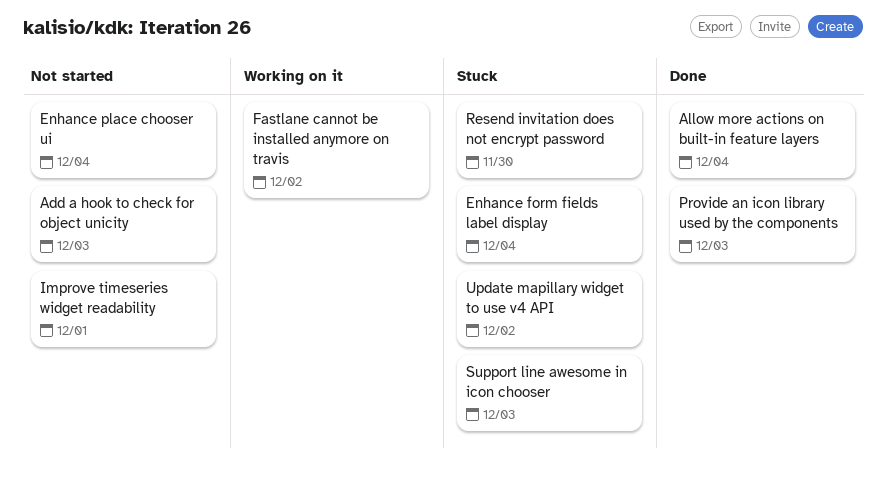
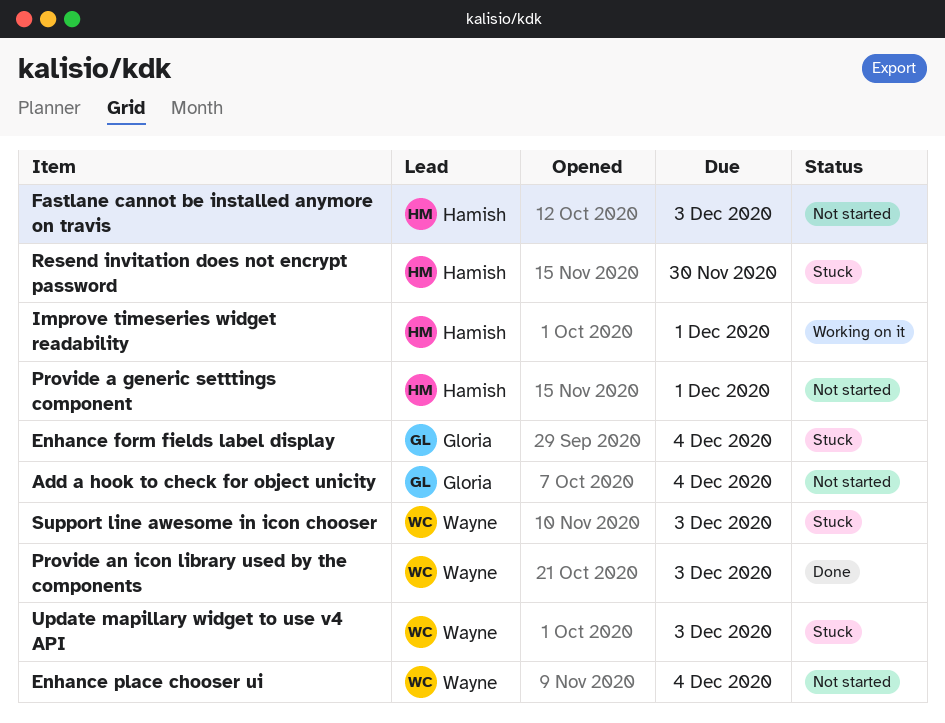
Add a hook to check for object unicity, due: Dec 3 -> Dec 4
Allow more actions on built-in feature layers: present -> none
Fastlane cannot be installed anymore on travis, status: Working on it -> Not started
Fastlane cannot be installed anymore on travis, due: Dec 2 -> Dec 3
Improve timeseries widget readability, status: Not started -> Working on it
Provide a generic setttings component: none -> present
Update mapillary widget to use v4 API, due: Dec 2 -> Dec 3

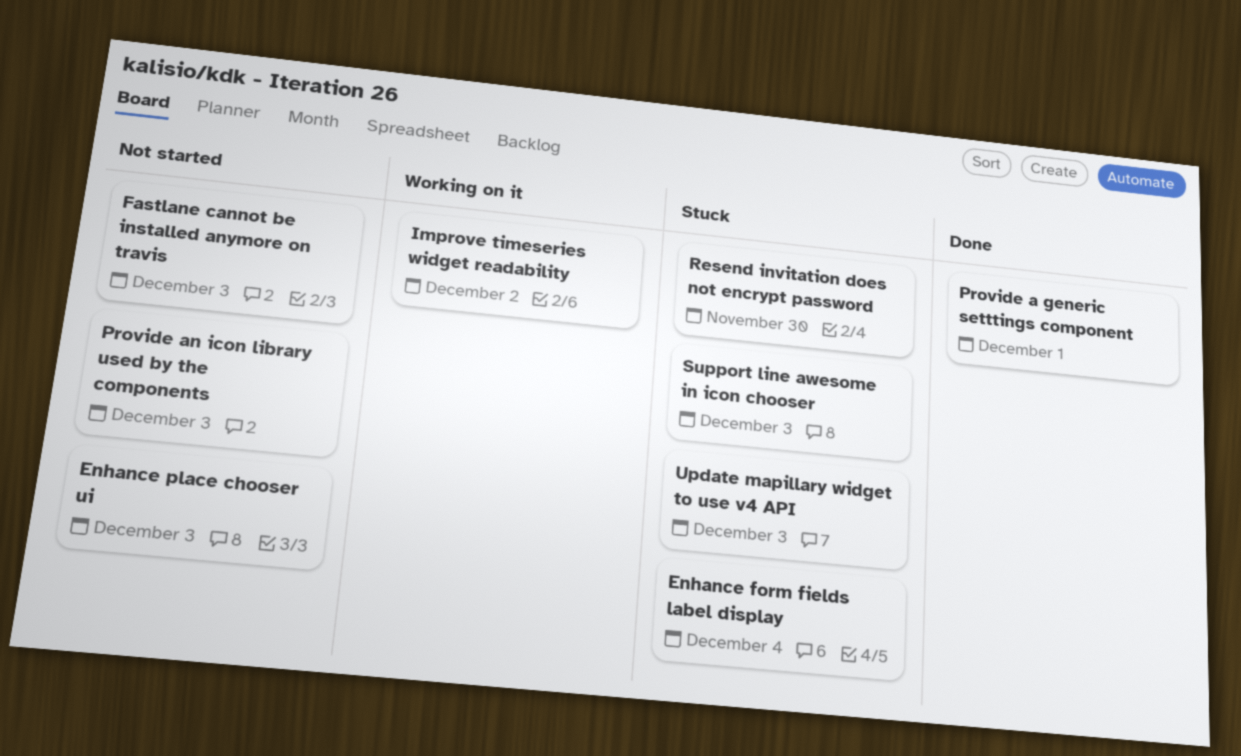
Add a hook to check for object unicity: present -> none
Enhance place chooser ui, due: Dec 4 -> Dec 3
Improve timeseries widget readability, due: Dec 1 -> Dec 2
Provide a generic setttings component, status: Not started -> Done
Provide an icon library used by the components, status: Done -> Not started

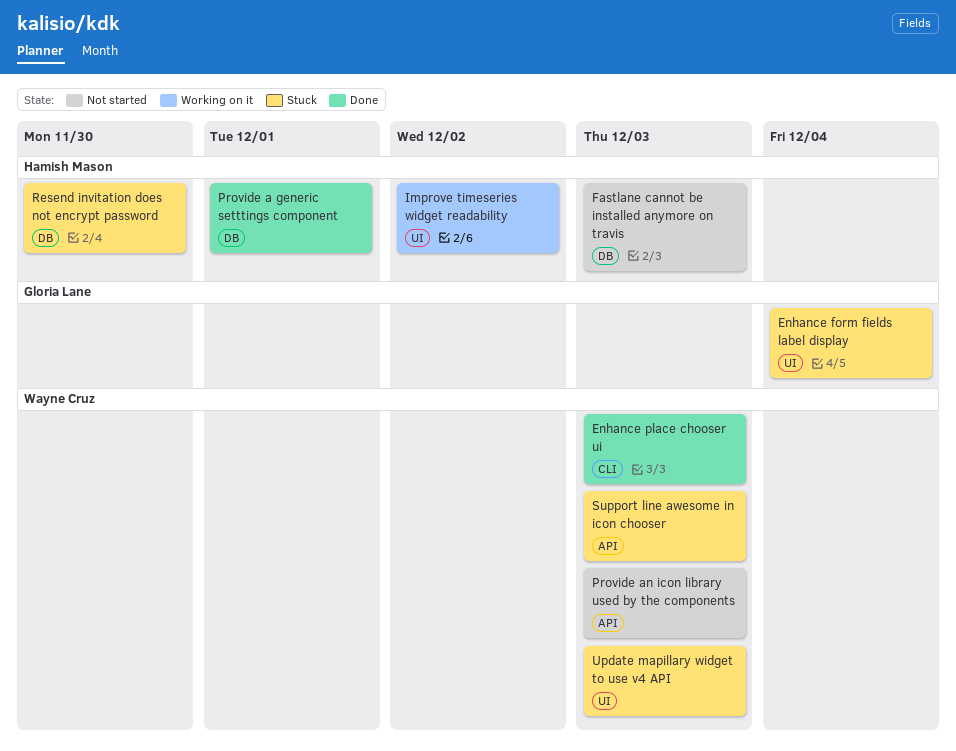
Enhance place chooser ui, status: Not started -> Done

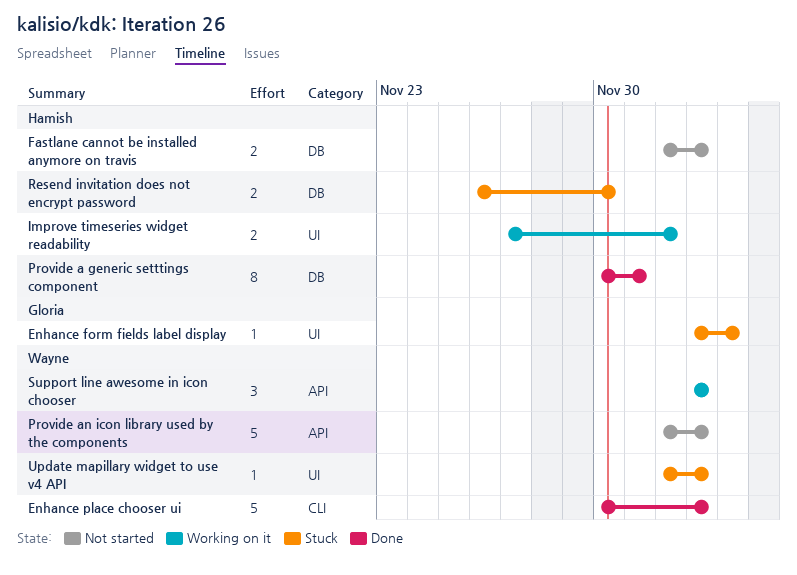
Support line awesome in icon chooser, status: Stuck -> Working on it

